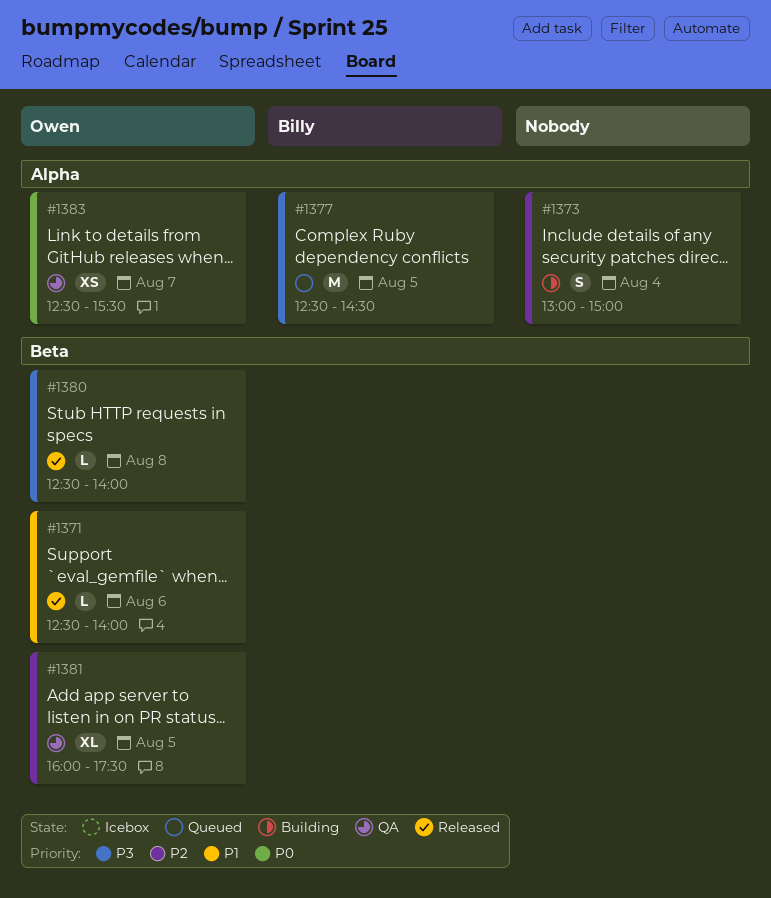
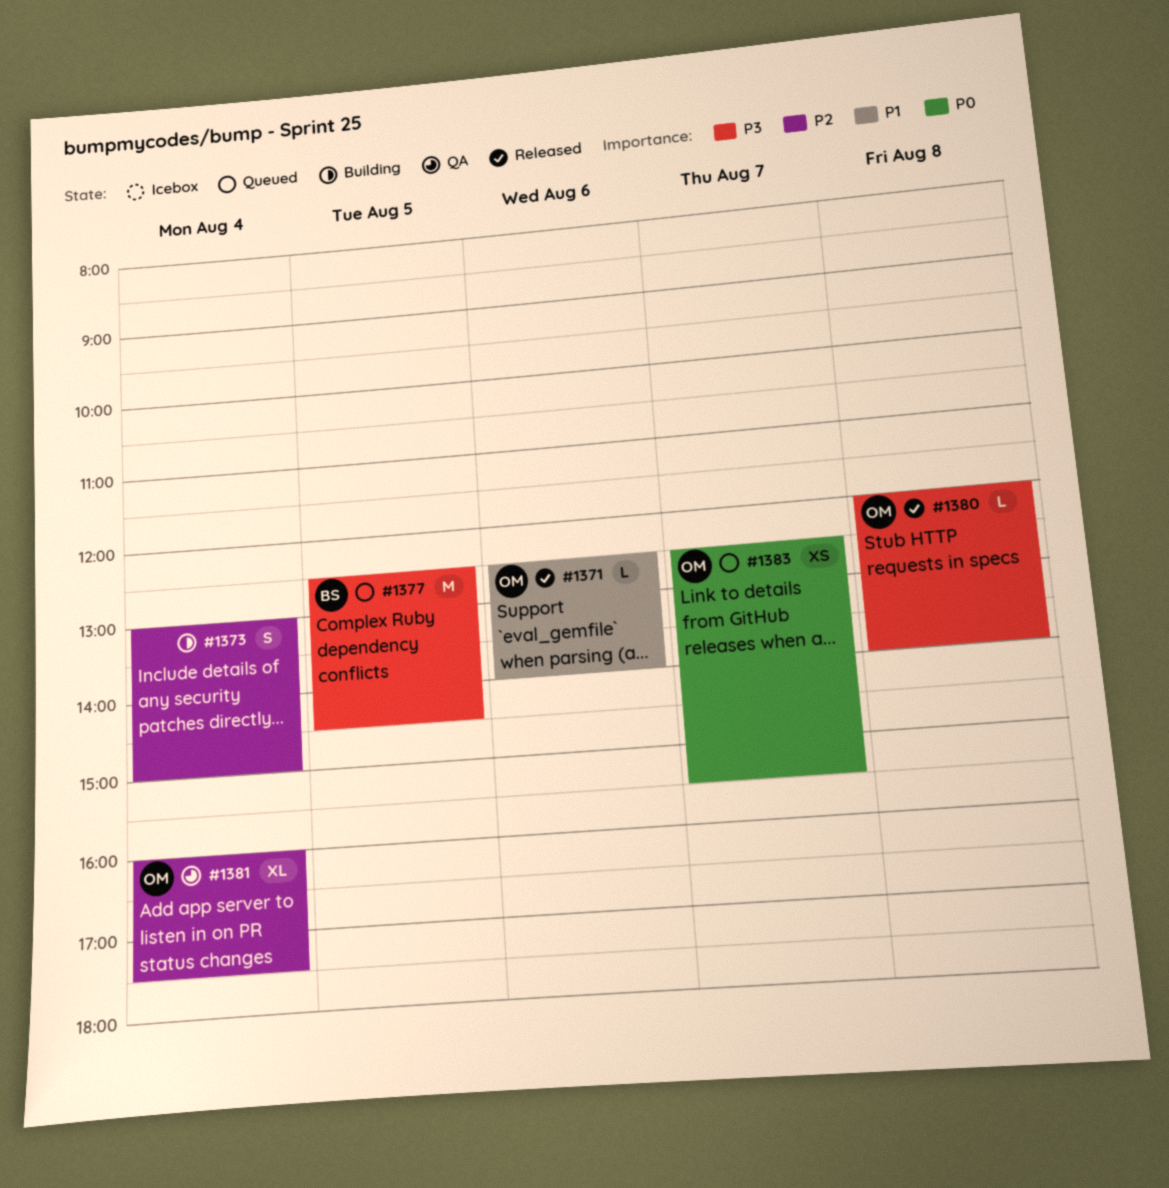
#1380, begins: 12:30 -> 12:00
#1381, day: Aug 5 -> Aug 4
#1383, status: QA -> Queued

